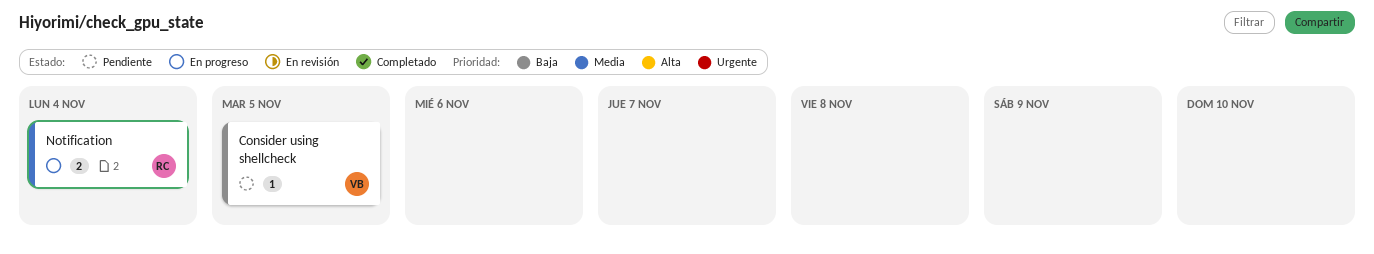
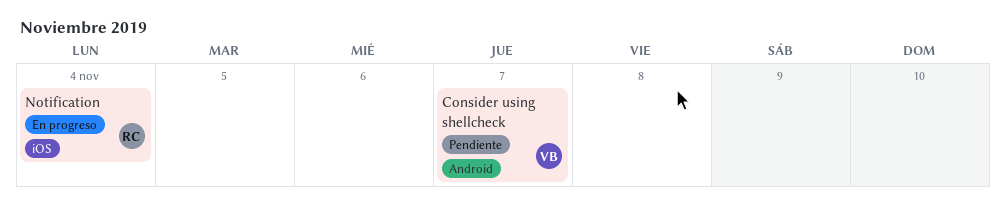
Consider using shellcheck, due: Nov 5 -> Nov 7

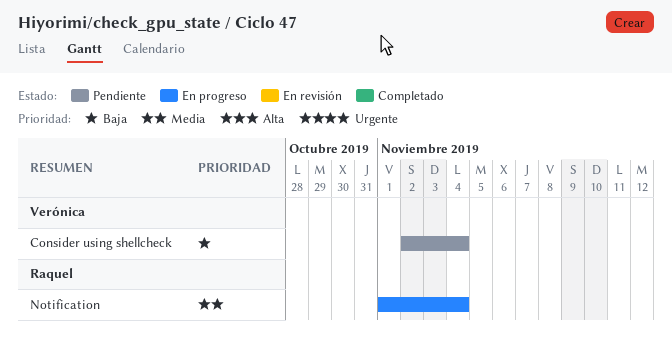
Consider using shellcheck, due: Nov 7 -> Nov 4

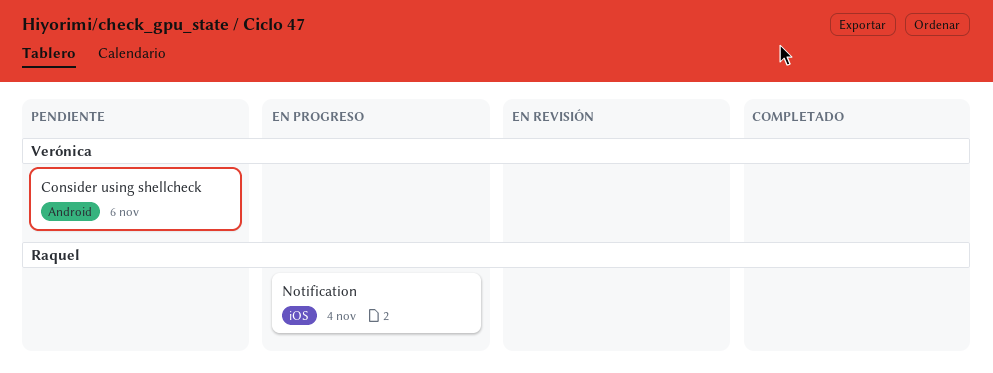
Consider using shellcheck, due: Nov 4 -> Nov 6

